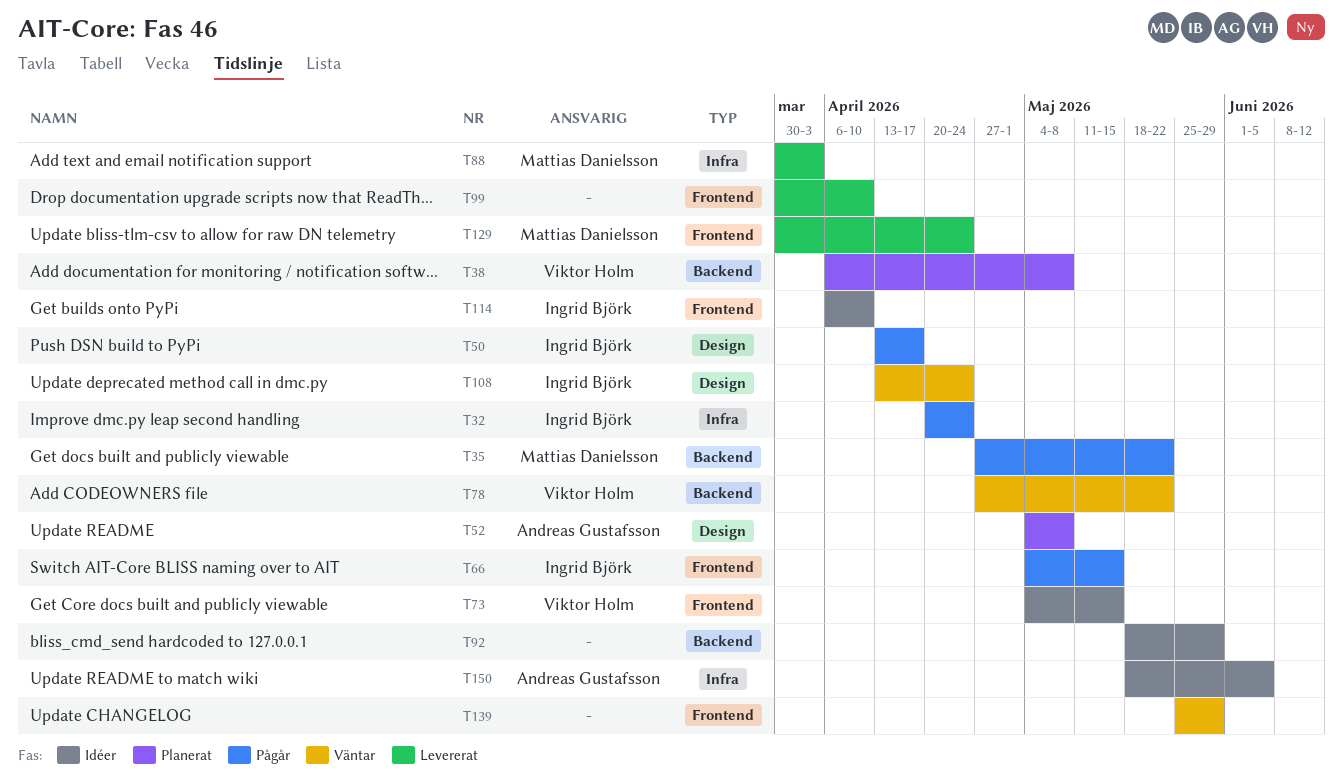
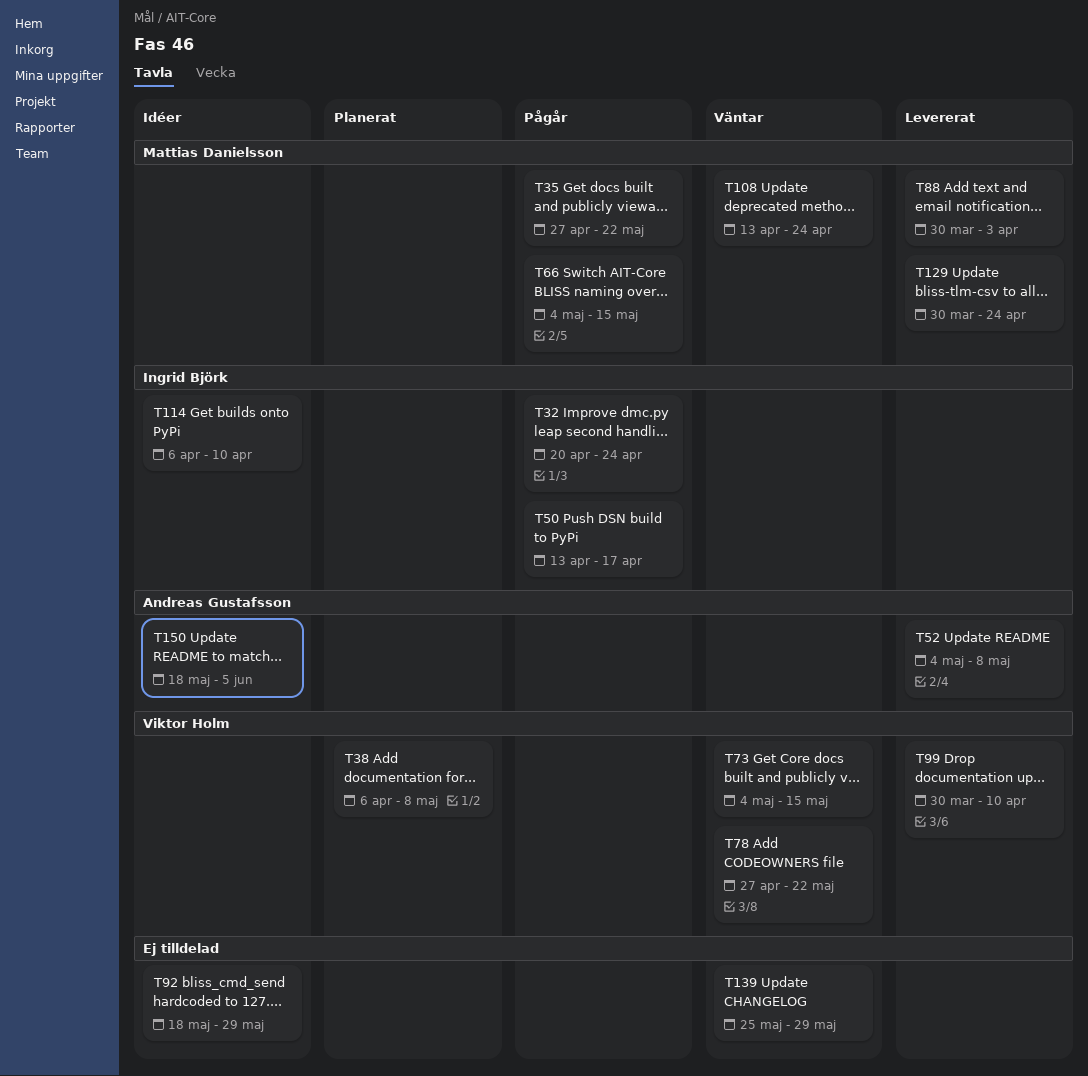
T52, status: Planerat -> Levererat
T66, owner: Ingrid Björk -> Mattias Danielsson
T73, status: Idéer -> Väntar
T99, owner: none -> Viktor Holm
T108, owner: Ingrid Björk -> Mattias Danielsson

